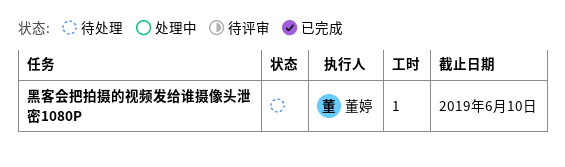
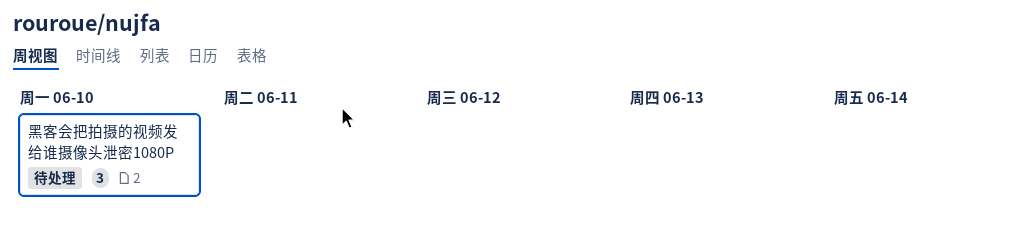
黑客会把拍摄的视频发给谁摄像头泄密1080P, estimate: 1 -> 3

